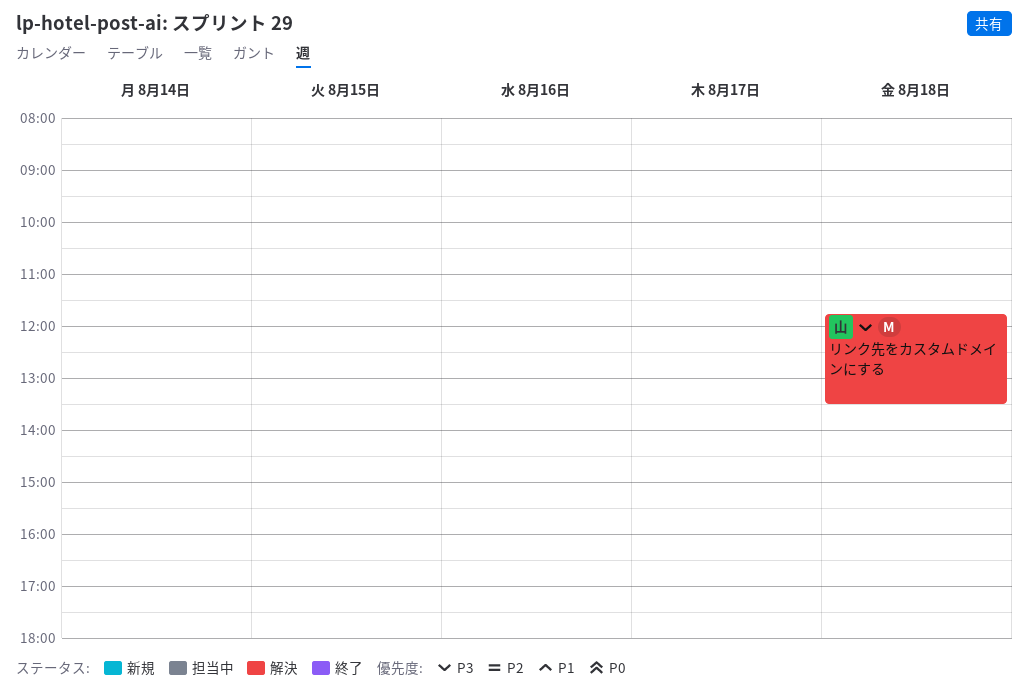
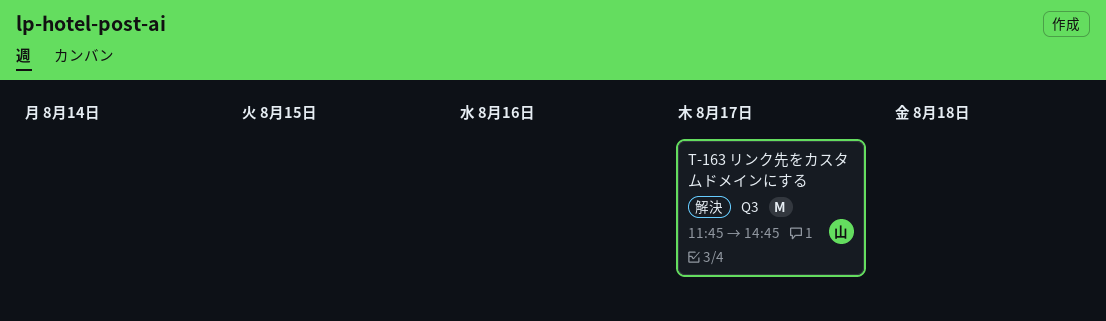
リンク先をカスタムドメインにする, day: Aug 18 -> Aug 17
リンク先をカスタムドメインにする, ends: 13:30 -> 14:45

